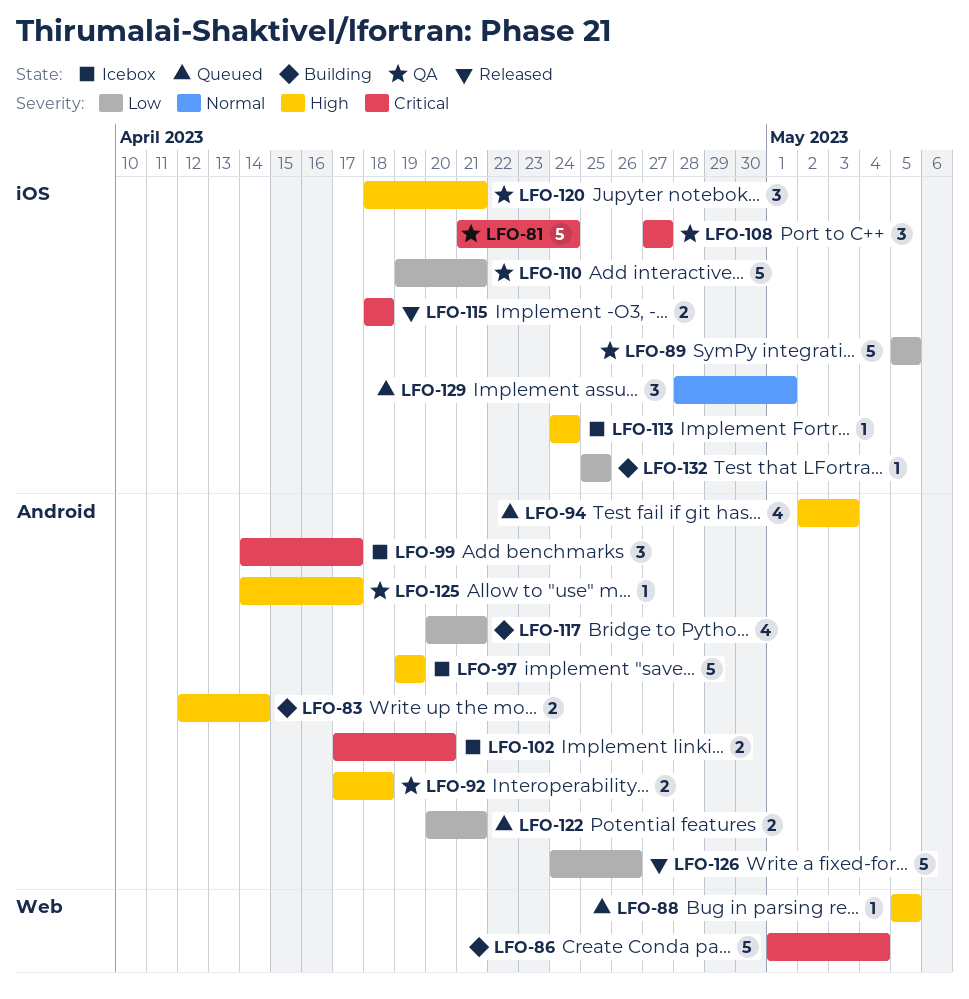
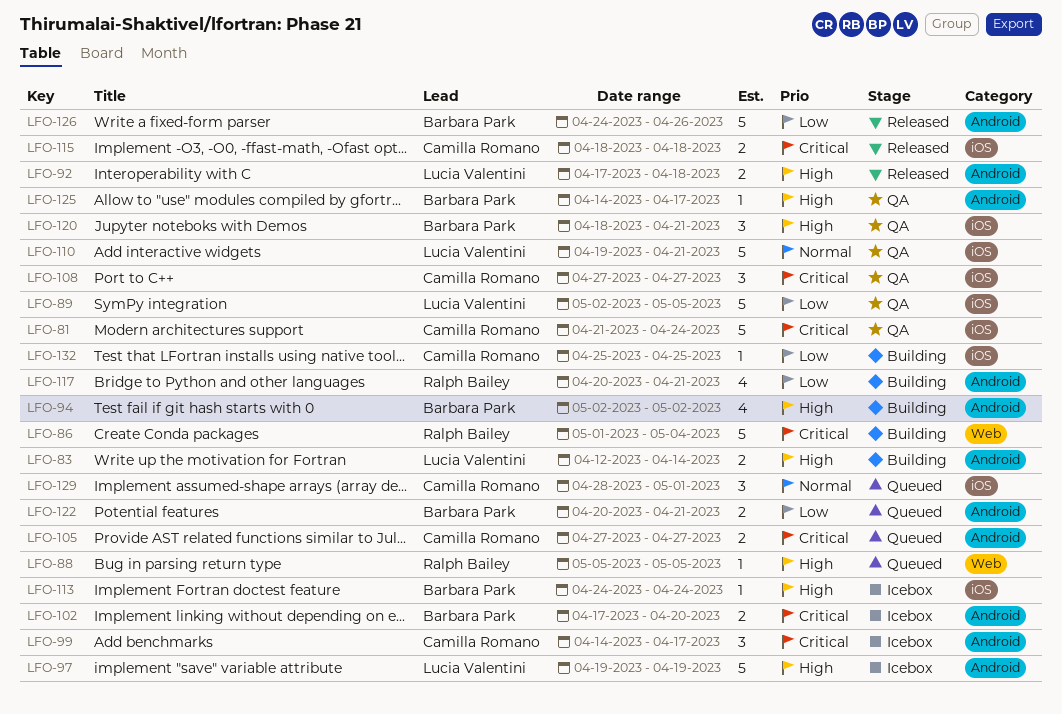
LFO-89, start: May 5 -> May 2
LFO-92, status: QA -> Released
LFO-94, status: Queued -> Building
LFO-94, due: May 3 -> May 2
LFO-105: none -> present
LFO-110, priority: Low -> Normal

